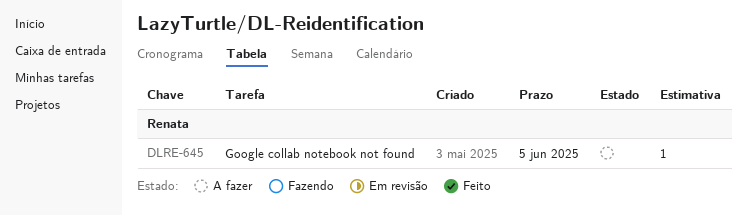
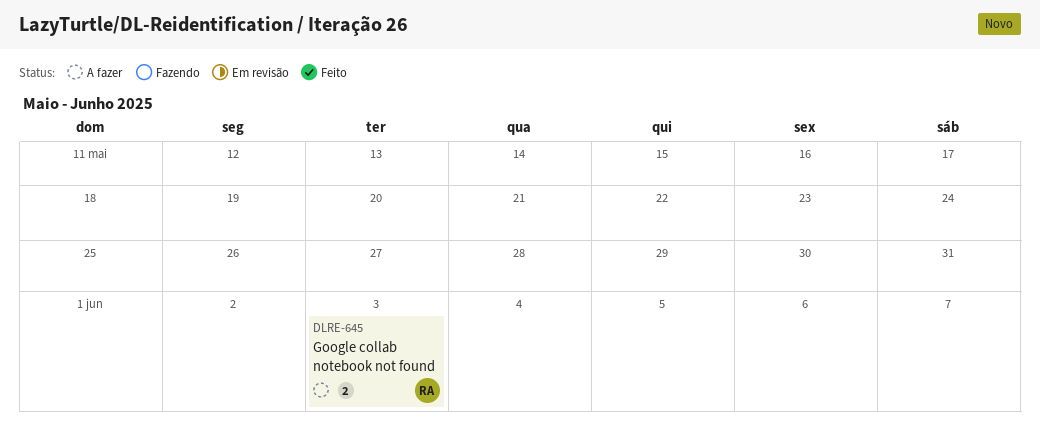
DLRE-645, estimate: 1 -> 2
DLRE-645, due: Jun 5 -> Jun 3

